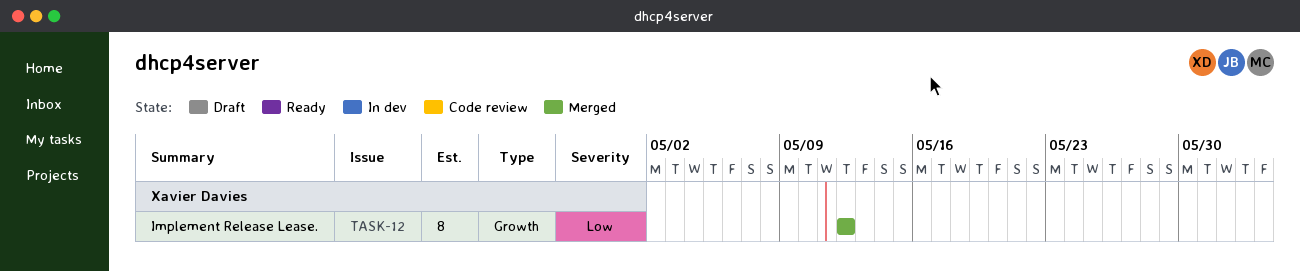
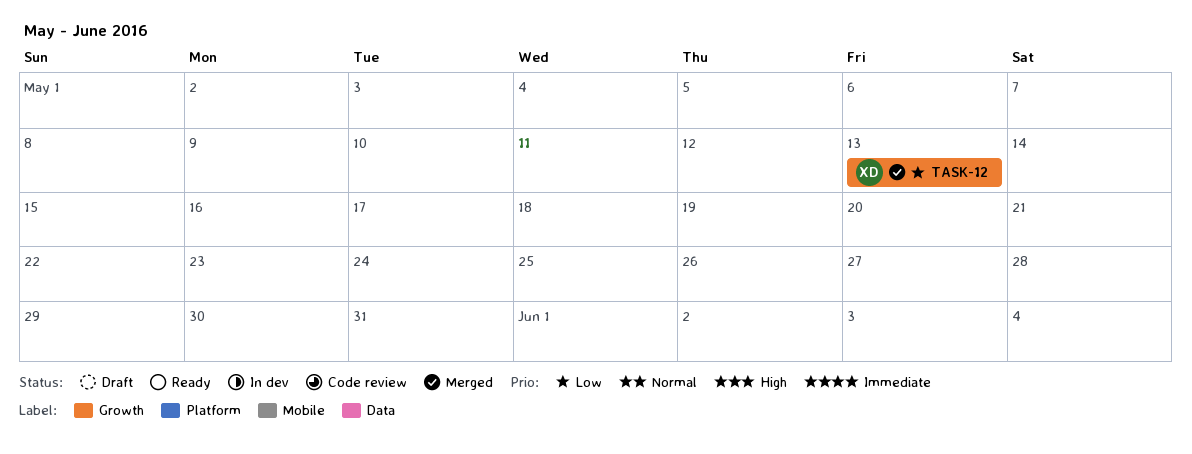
TASK-12, start: May 12 -> May 13
TASK-12, due: May 12 -> May 13

